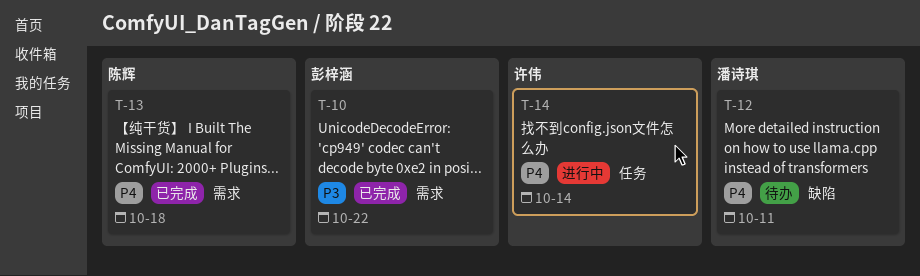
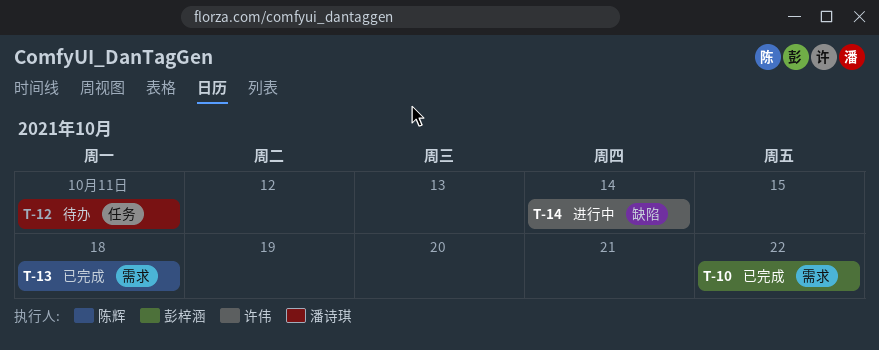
T-12, label: 缺陷 -> 任务
T-14, label: 任务 -> 缺陷

